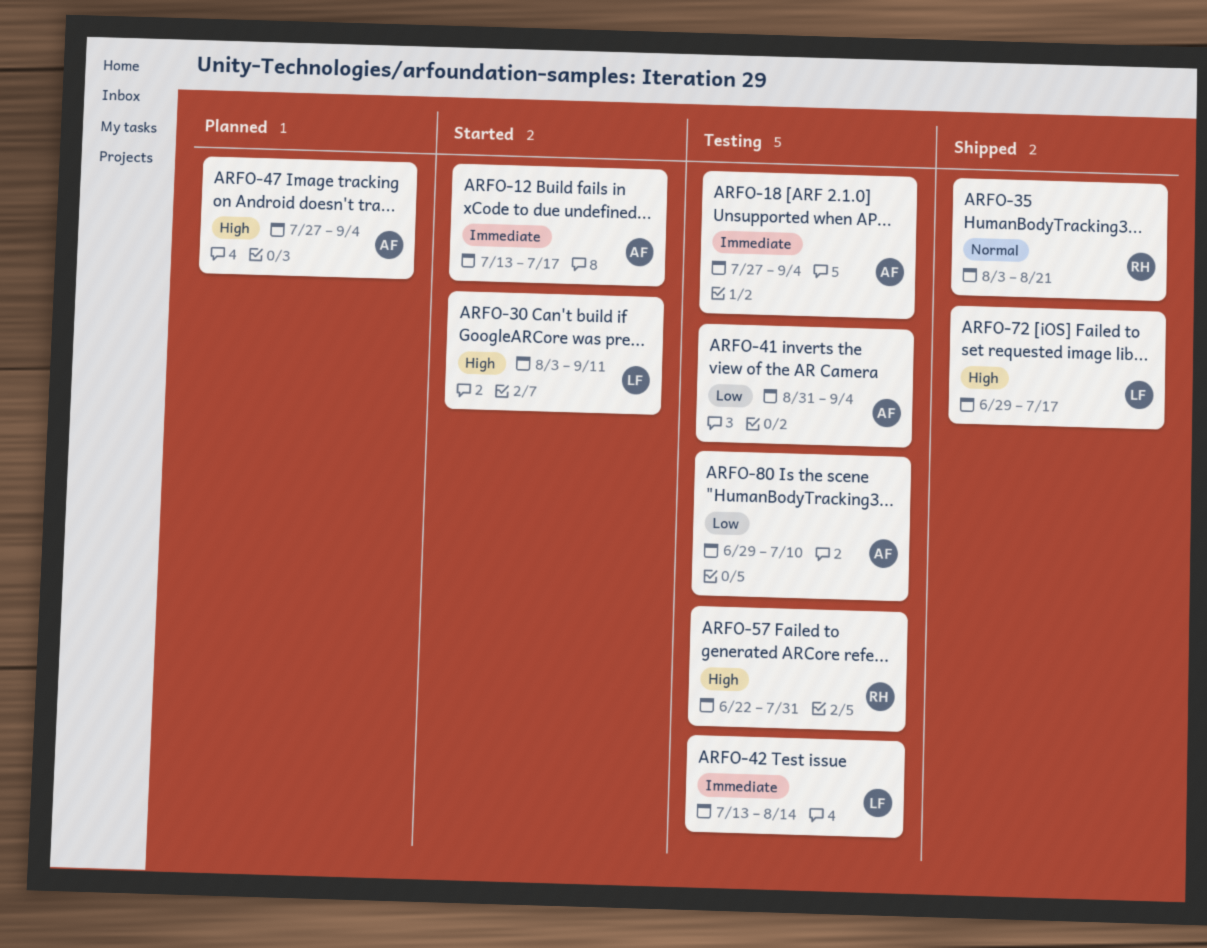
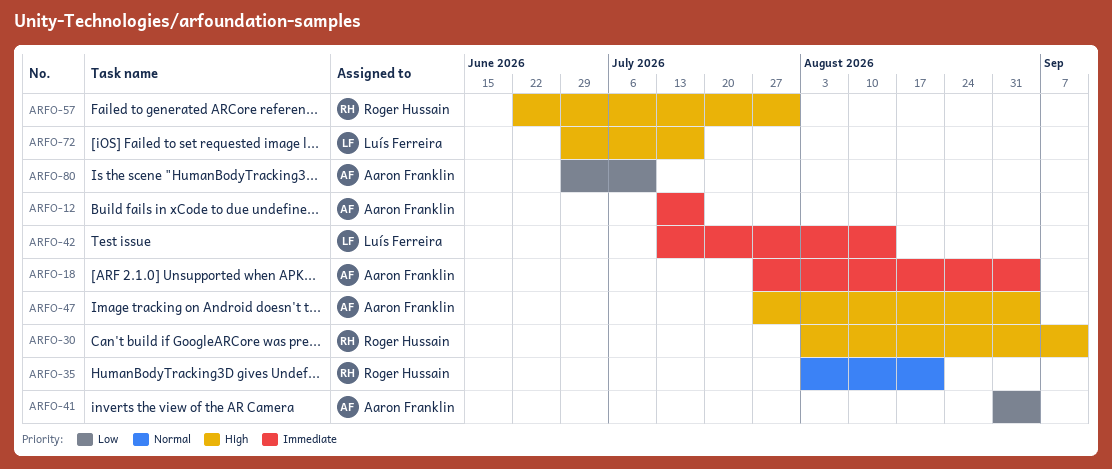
ARFO-30, owner: Luís Ferreira -> Roger Hussain

